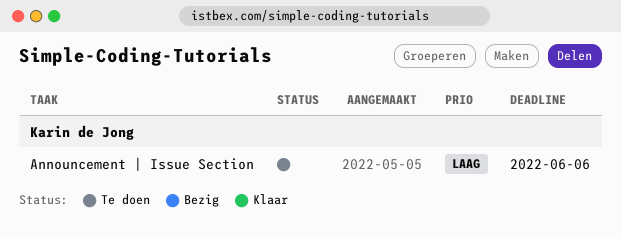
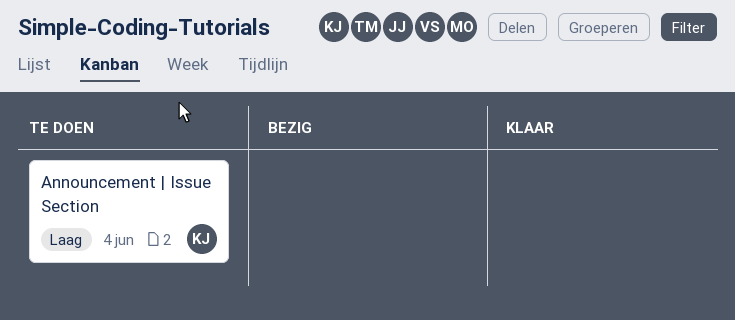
Announcement | Issue Section, due: Jun 6 -> Jun 4

